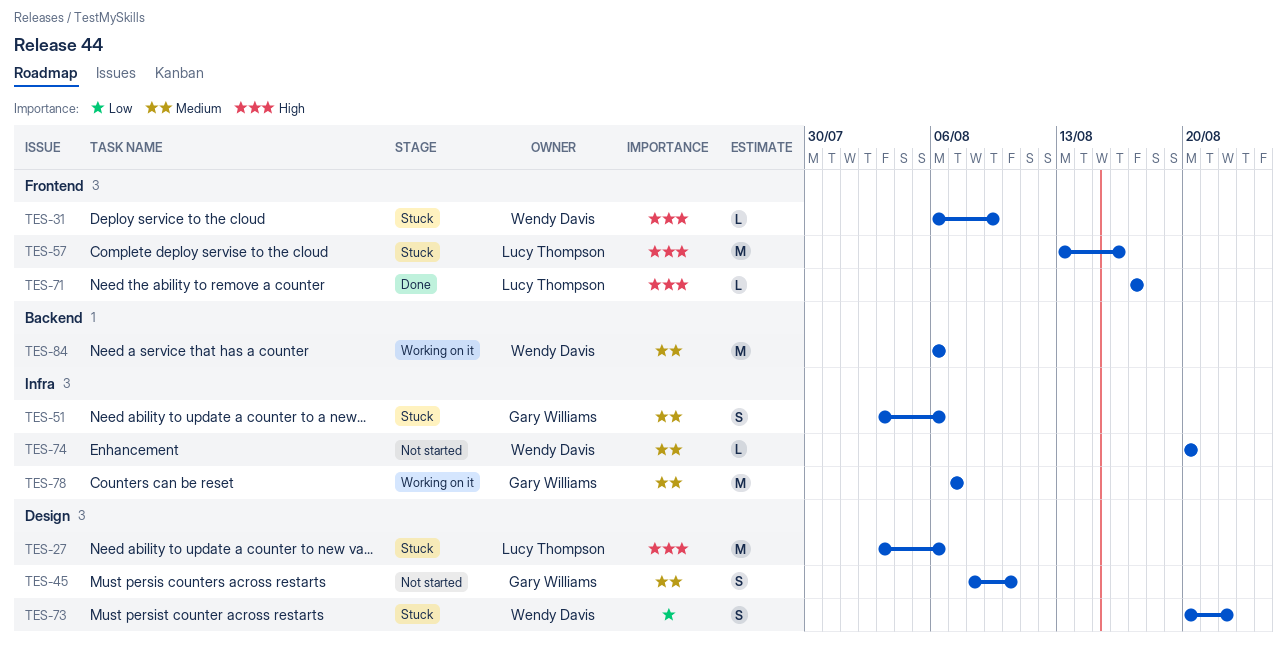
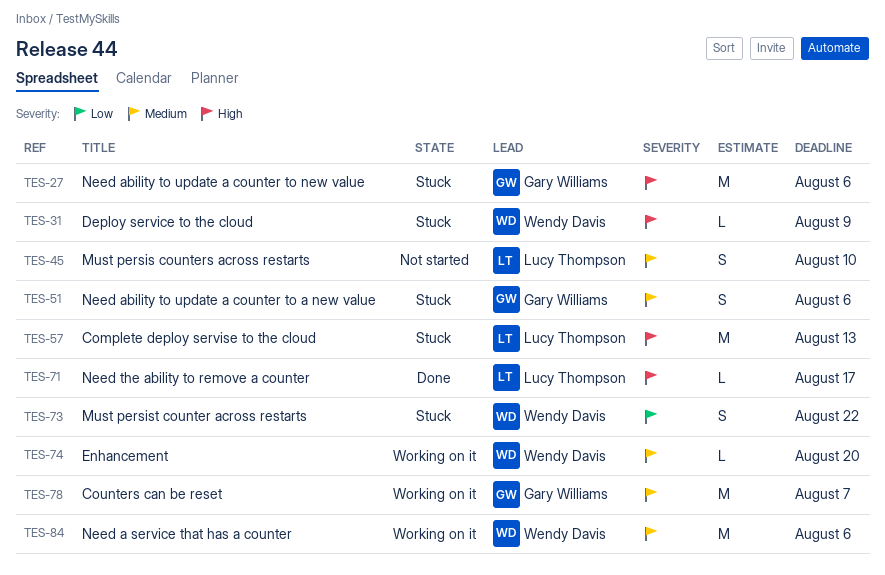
TES-27, owner: Lucy Thompson -> Gary Williams
TES-45, owner: Gary Williams -> Lucy Thompson
TES-57, due: Aug 16 -> Aug 13
TES-74, status: Not started -> Working on it

